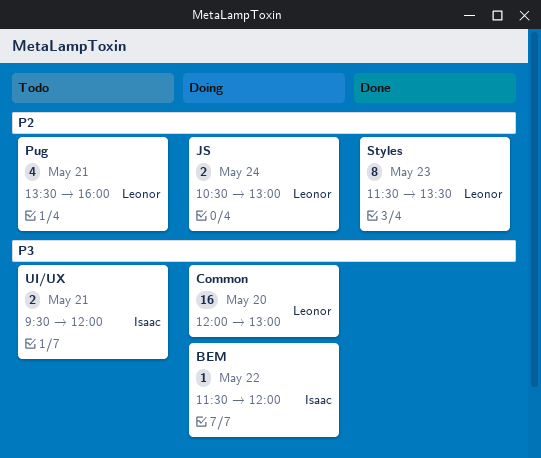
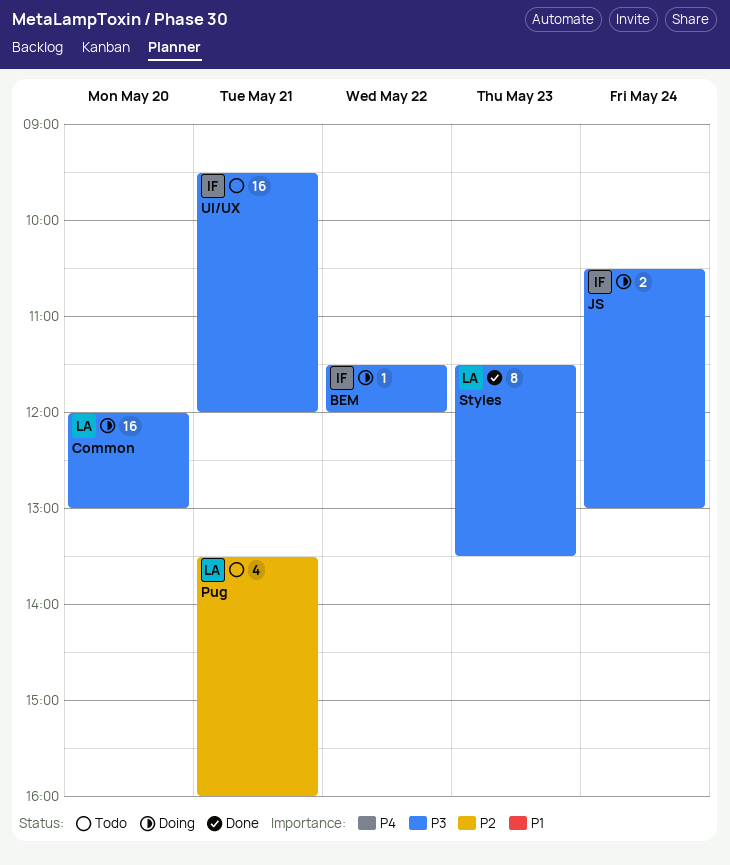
JS, owner: Leonor -> Isaac
JS, priority: P2 -> P3
Styles, priority: P2 -> P3
UI/UX, estimate: 2 -> 16

